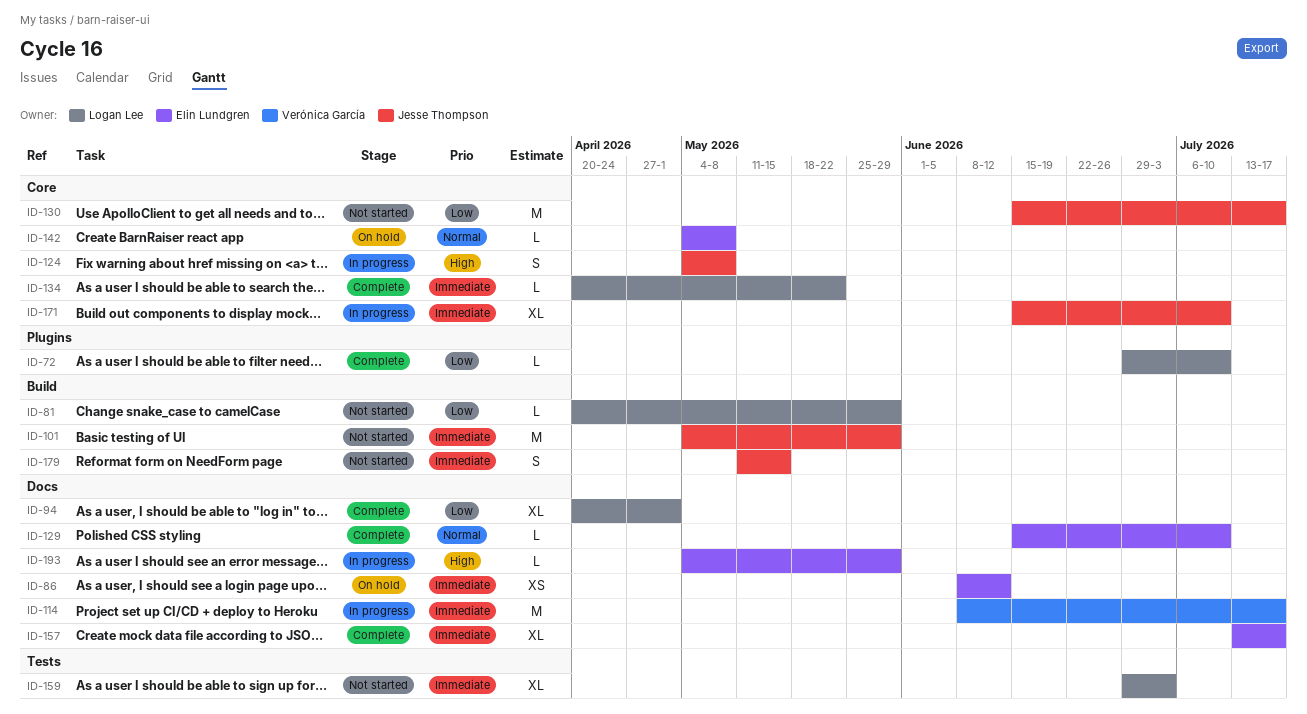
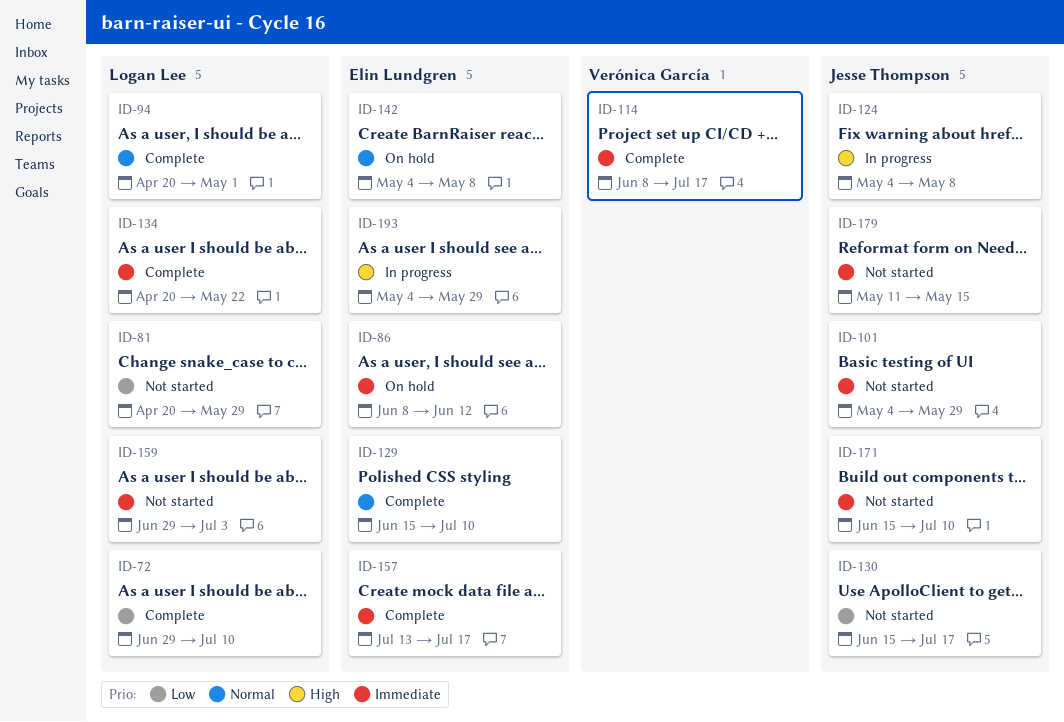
ID-94, priority: Low -> Normal
ID-114, status: In progress -> Complete
ID-171, status: In progress -> Not started

